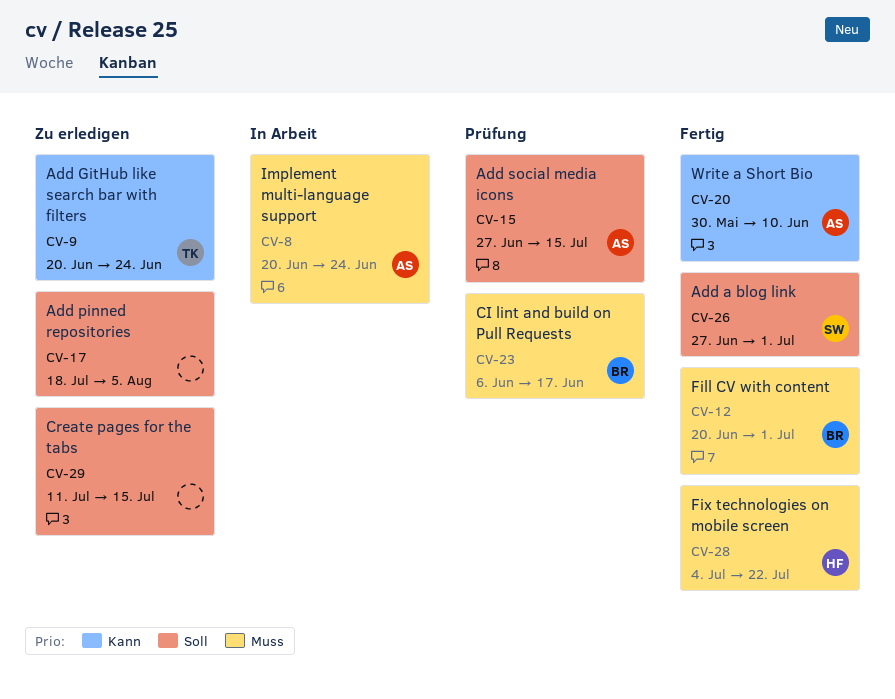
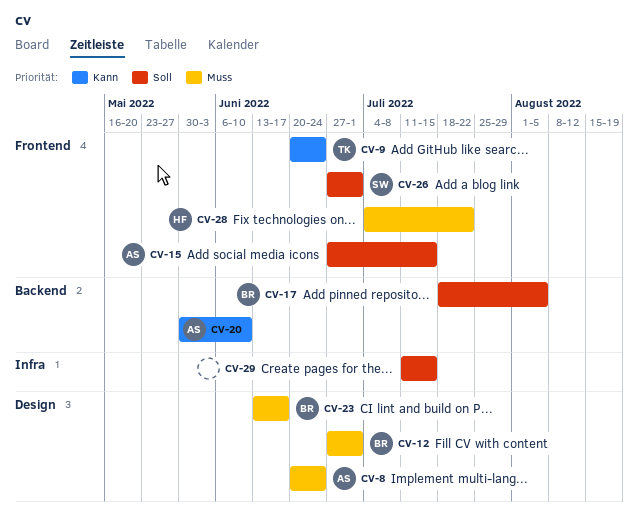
CV-12, start: Jun 20 -> Jun 27
CV-17, owner: none -> BR
CV-23, start: Jun 6 -> Jun 13

